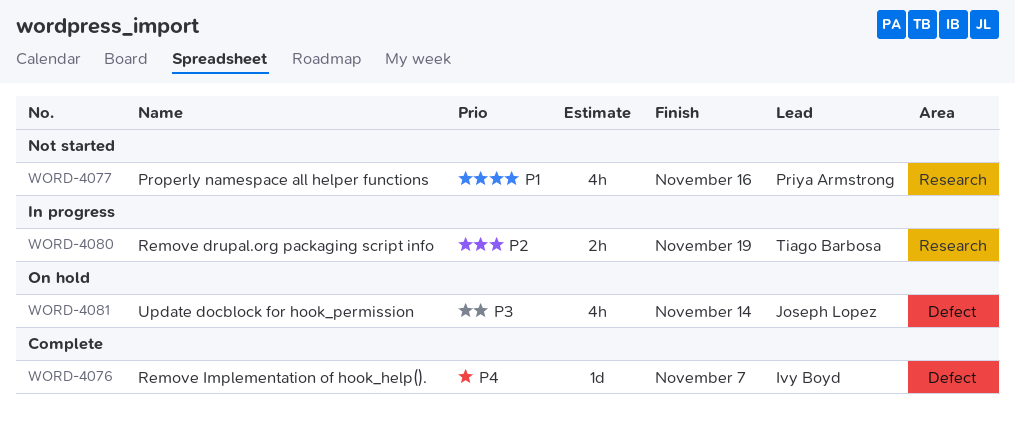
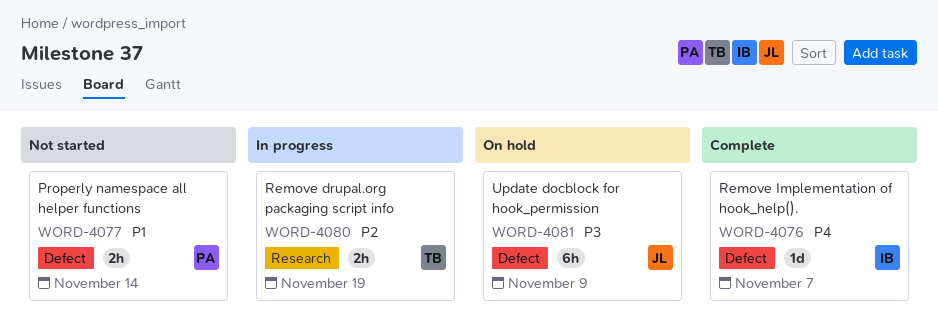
WORD-4077, label: Research -> Defect
WORD-4077, estimate: 4h -> 2h
WORD-4077, due: Nov 16 -> Nov 14
WORD-4081, estimate: 4h -> 6h
WORD-4081, due: Nov 14 -> Nov 9

